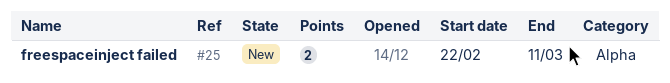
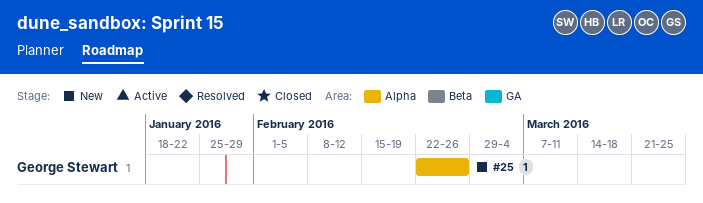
#25, estimate: 2 -> 1
#25, due: Mar 11 -> Feb 26

